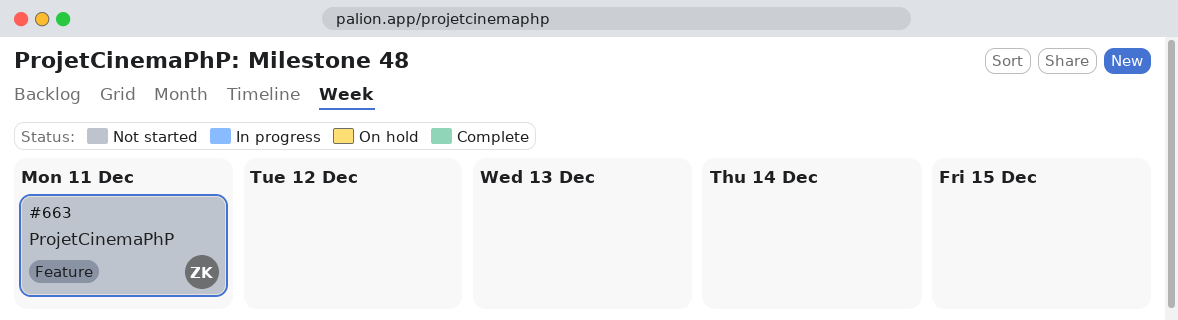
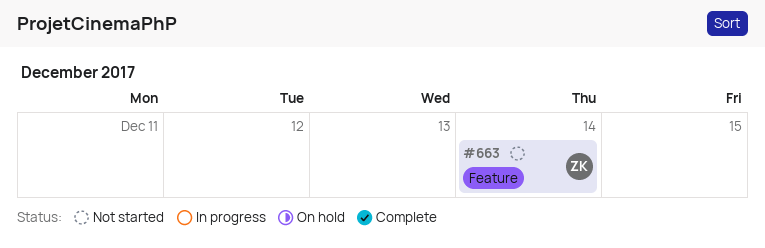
#663, due: Dec 11 -> Dec 14

